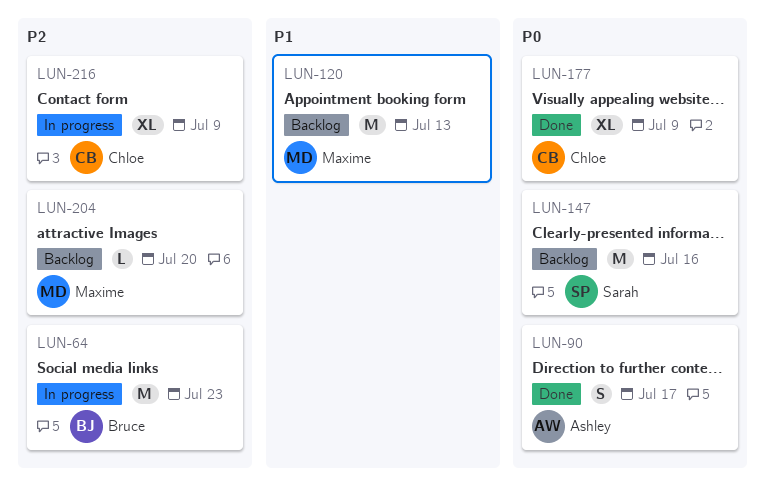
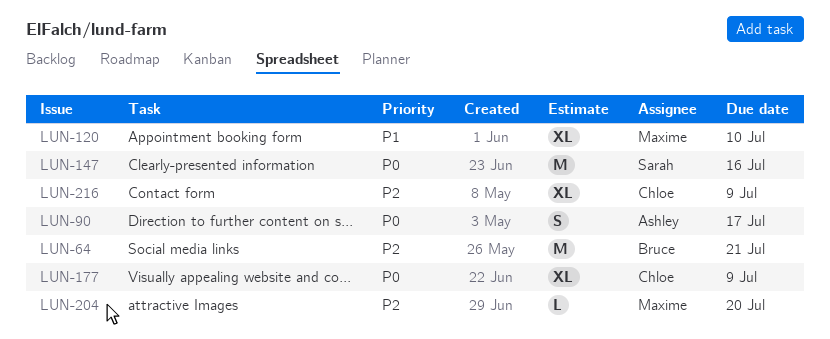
LUN-64, due: Jul 23 -> Jul 21
LUN-120, estimate: M -> XL
LUN-120, due: Jul 13 -> Jul 10

